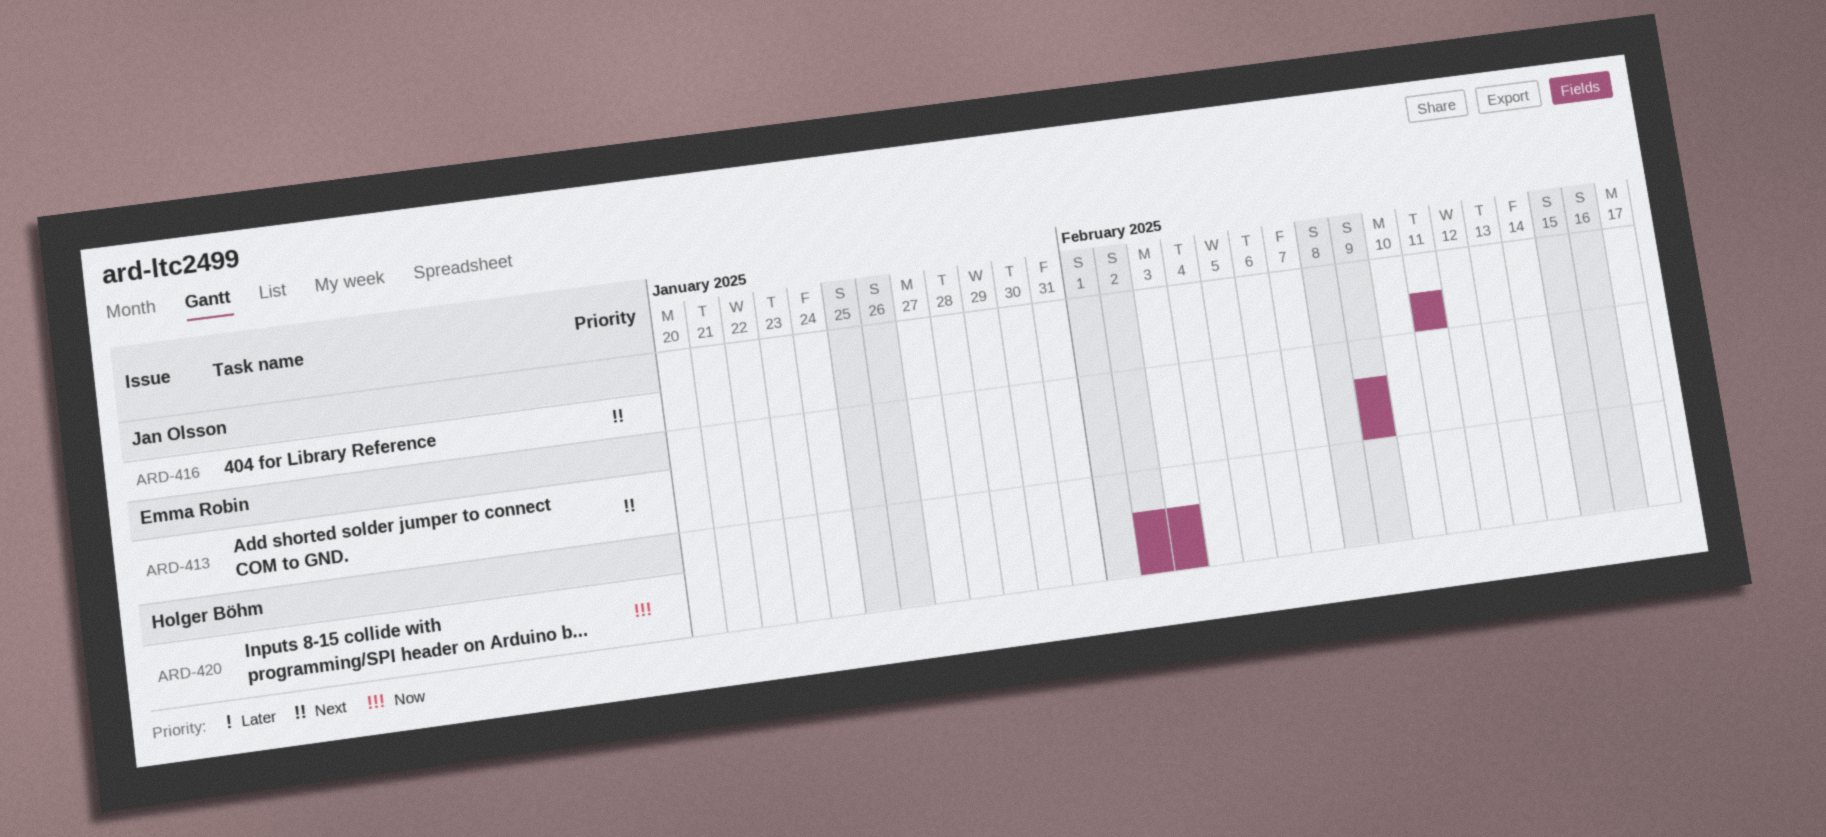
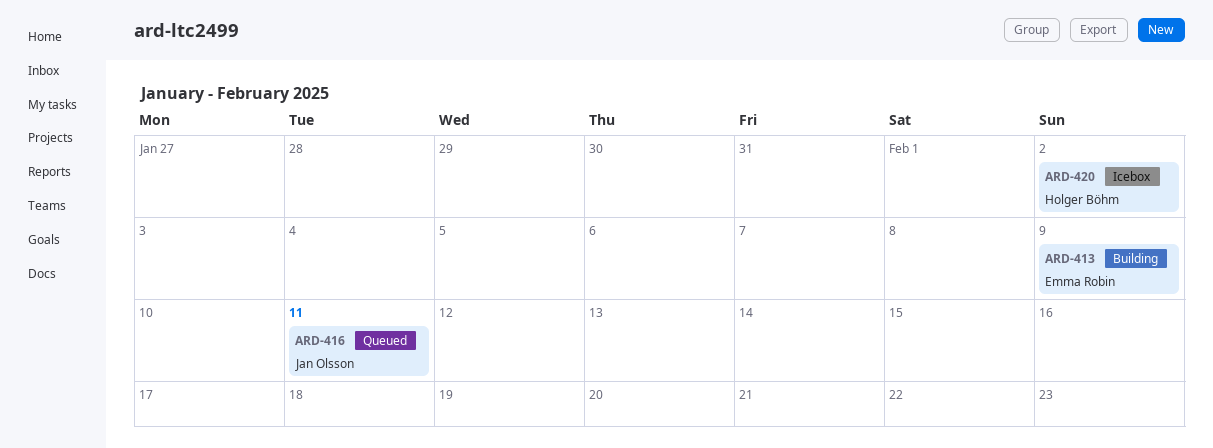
ARD-420, due: Feb 3 -> Feb 2

